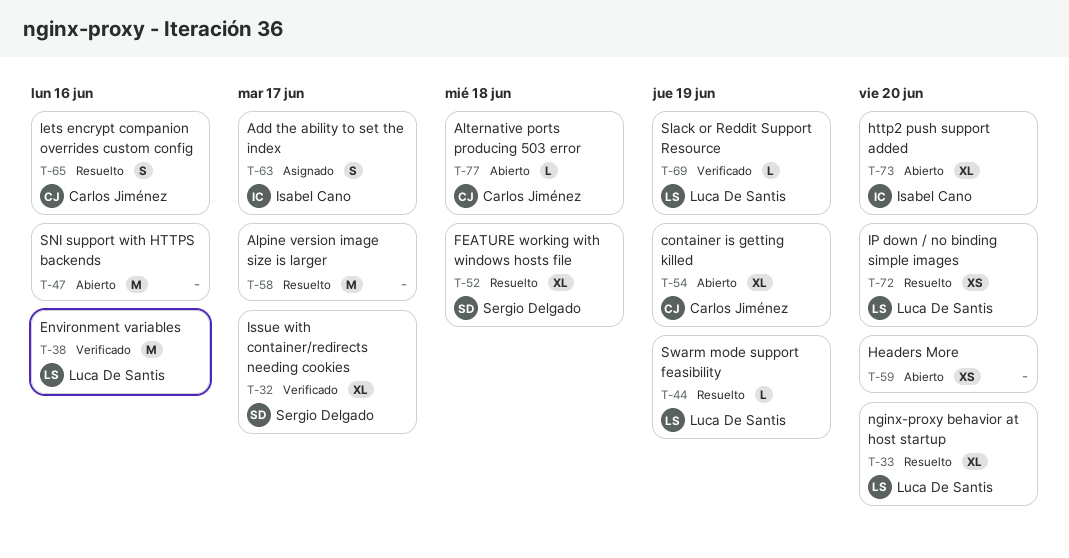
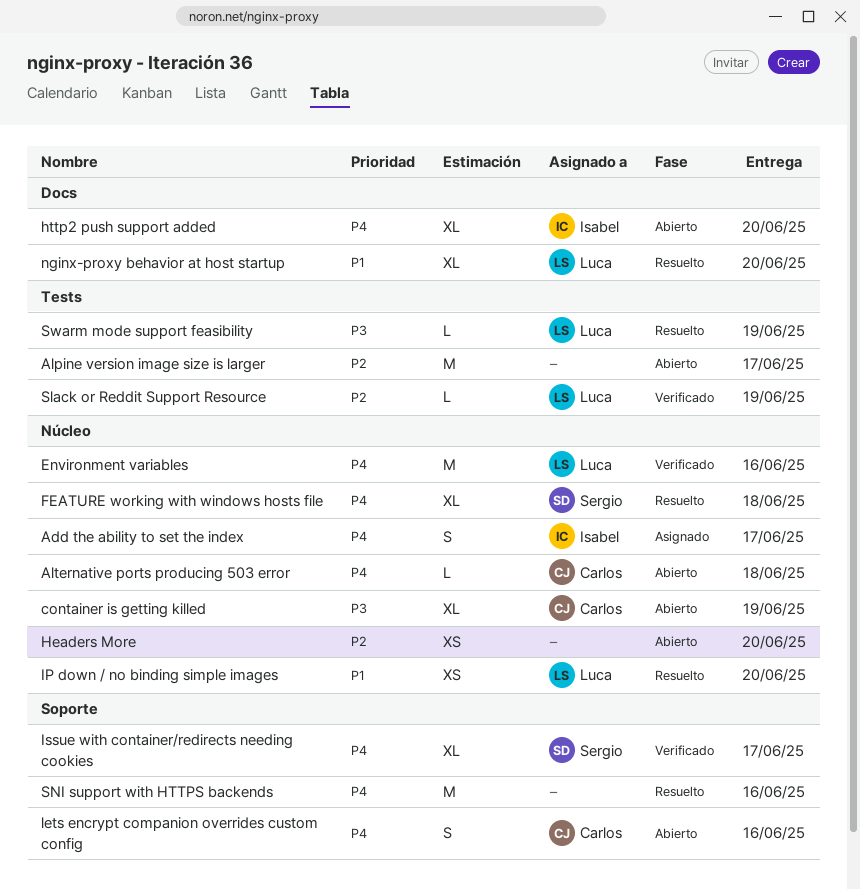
Alpine version image size is larger, status: Resuelto -> Abierto
lets encrypt companion overrides custom config, status: Resuelto -> Abierto
SNI support with HTTPS backends, status: Abierto -> Resuelto

